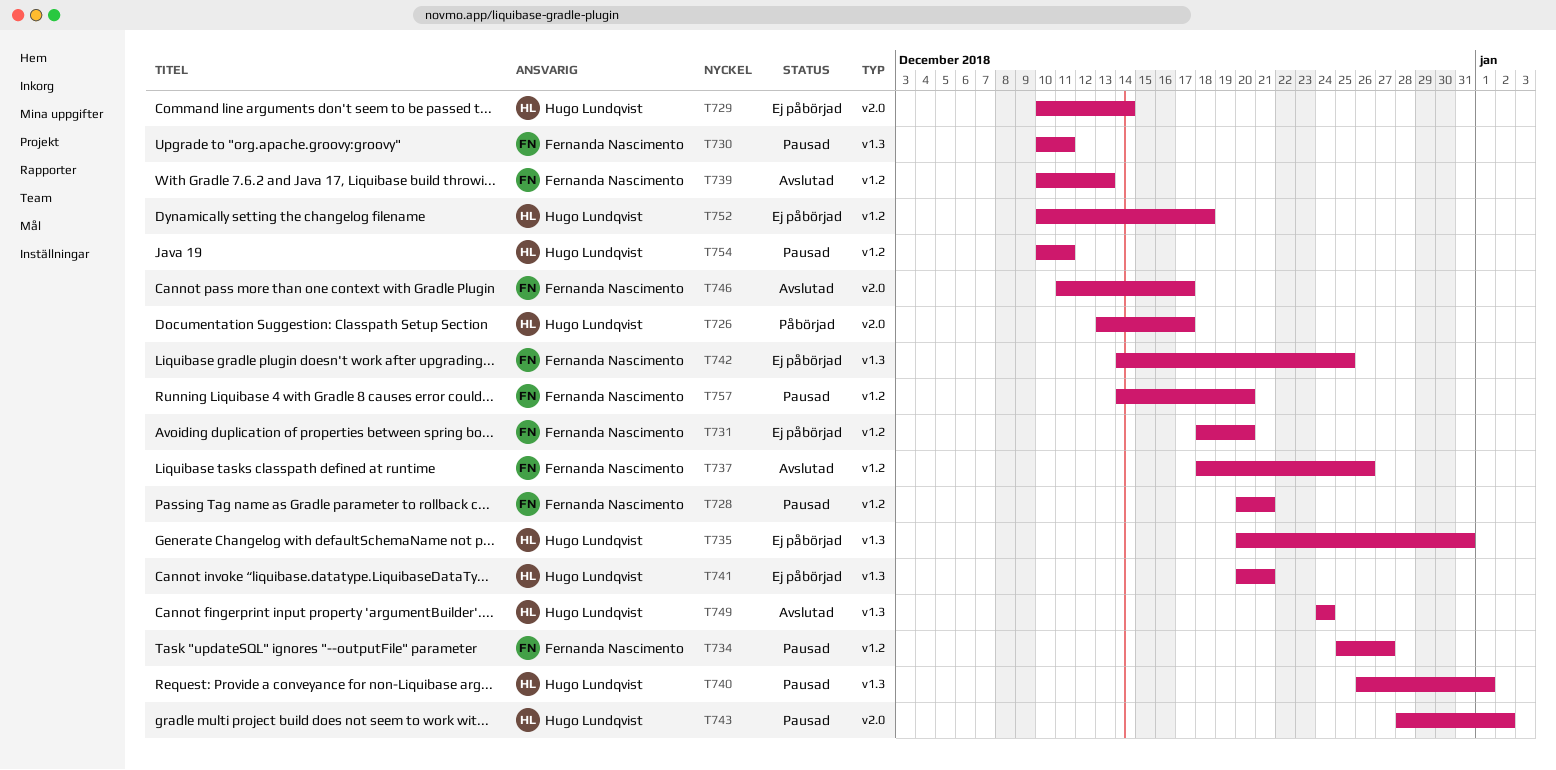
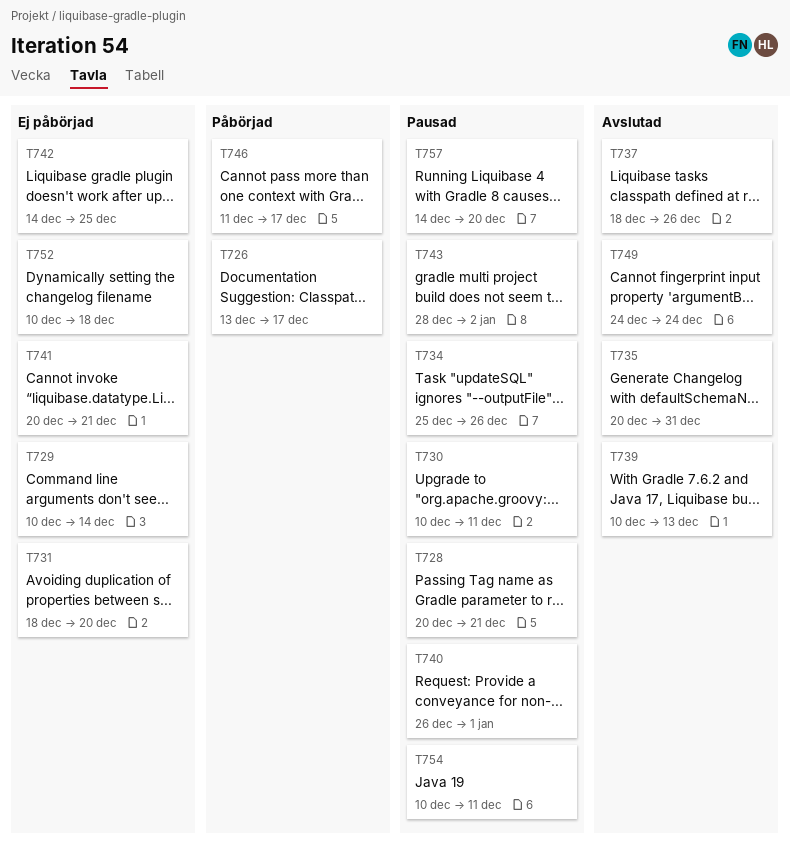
T734, due: Dec 27 -> Dec 26
T735, status: Ej påbörjad -> Avslutad
T746, status: Avslutad -> Påbörjad

